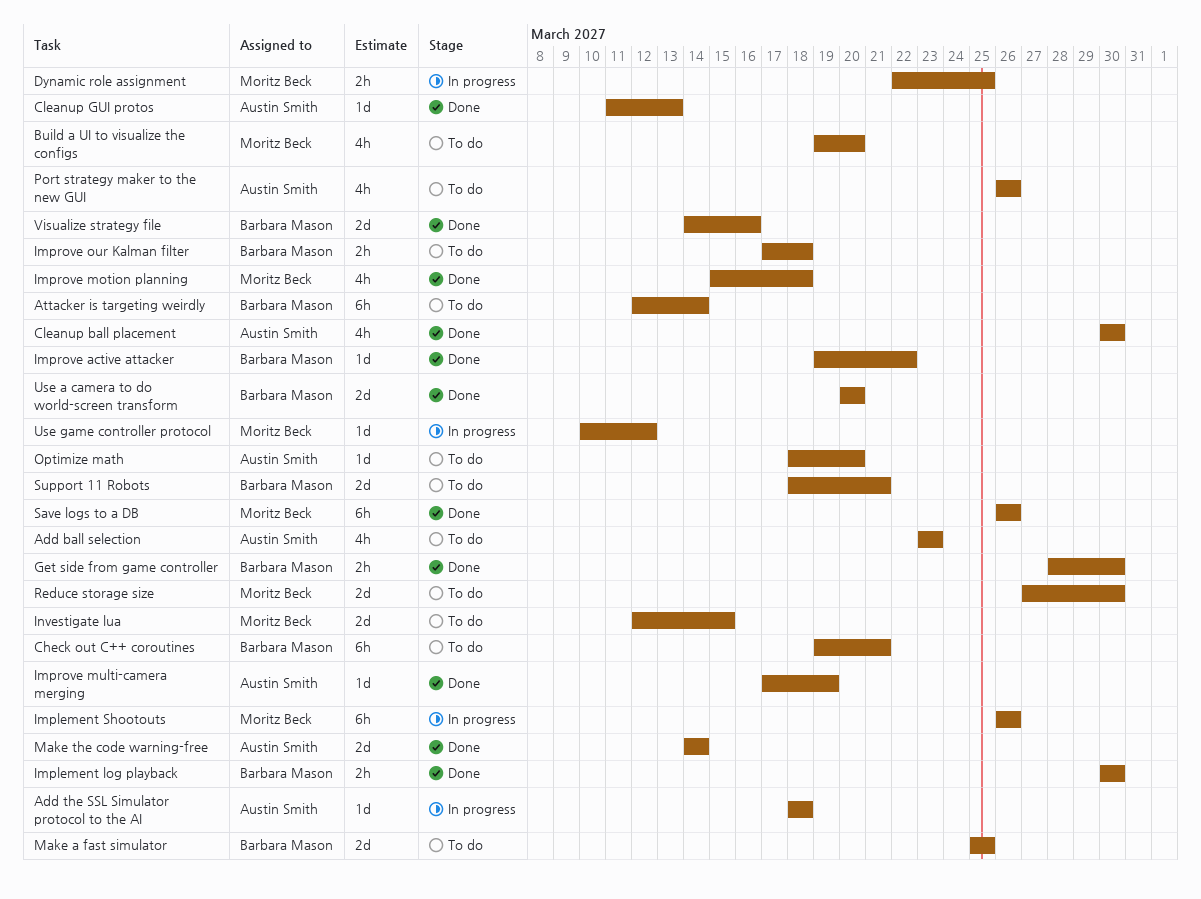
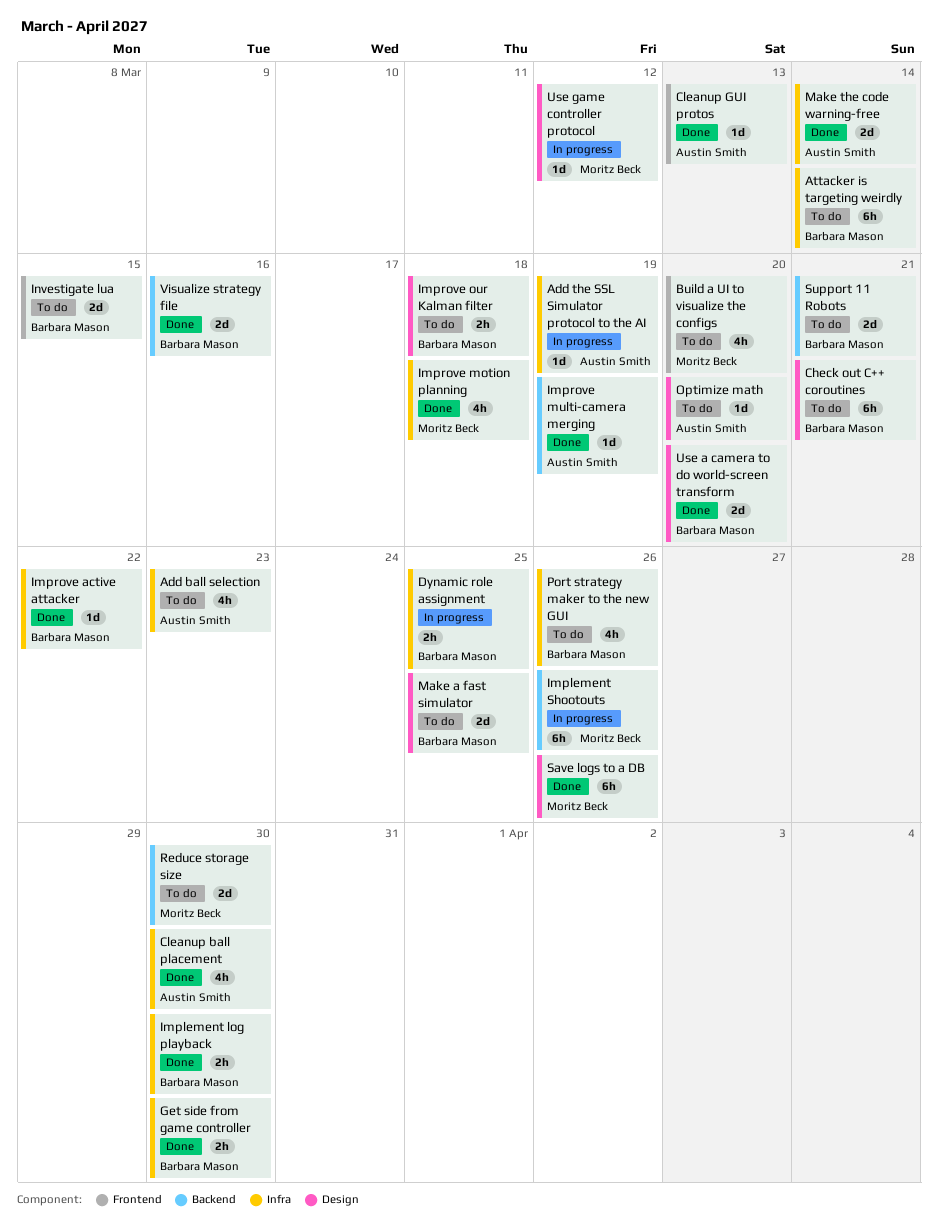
Add the SSL Simulator protocol to the AI, due: Mar 18 -> Mar 19
Dynamic role assignment, owner: Moritz Beck -> Barbara Mason
Investigate lua, owner: Moritz Beck -> Barbara Mason
Port strategy maker to the new GUI, owner: Austin Smith -> Barbara Mason

